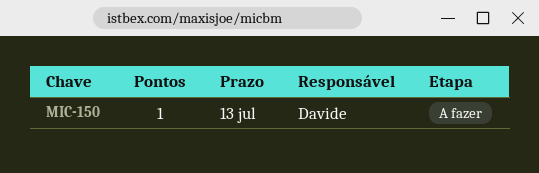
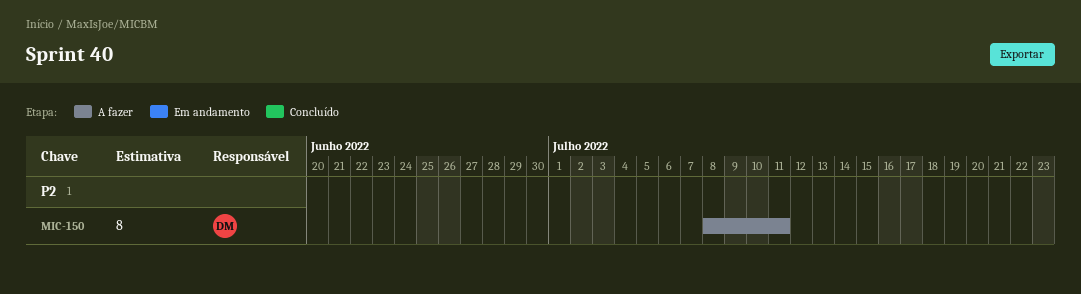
MIC-150, estimate: 1 -> 8
MIC-150, due: Jul 13 -> Jul 11

